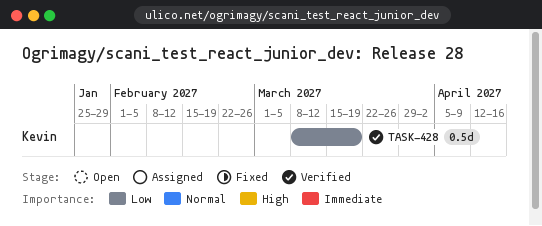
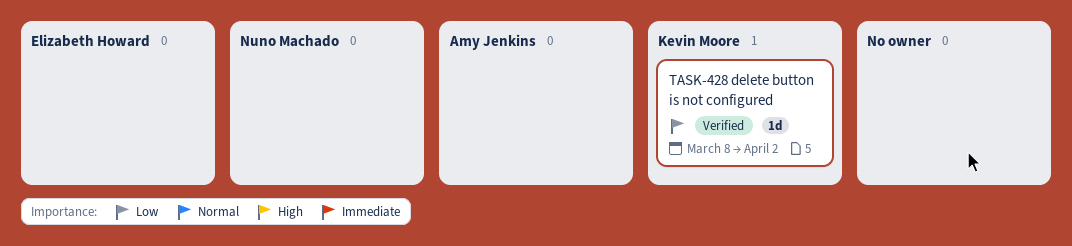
TASK-428, estimate: 0.5d -> 1d
TASK-428, due: Mar 19 -> Apr 2

